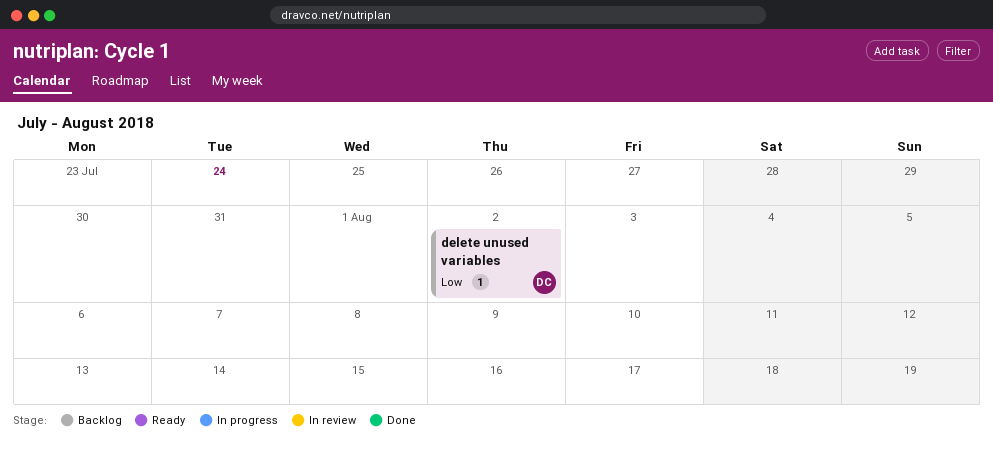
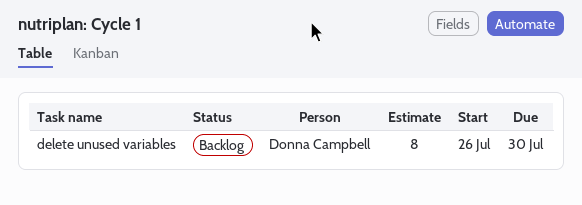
delete unused variables, estimate: 1 -> 8
delete unused variables, due: Aug 2 -> Jul 30

